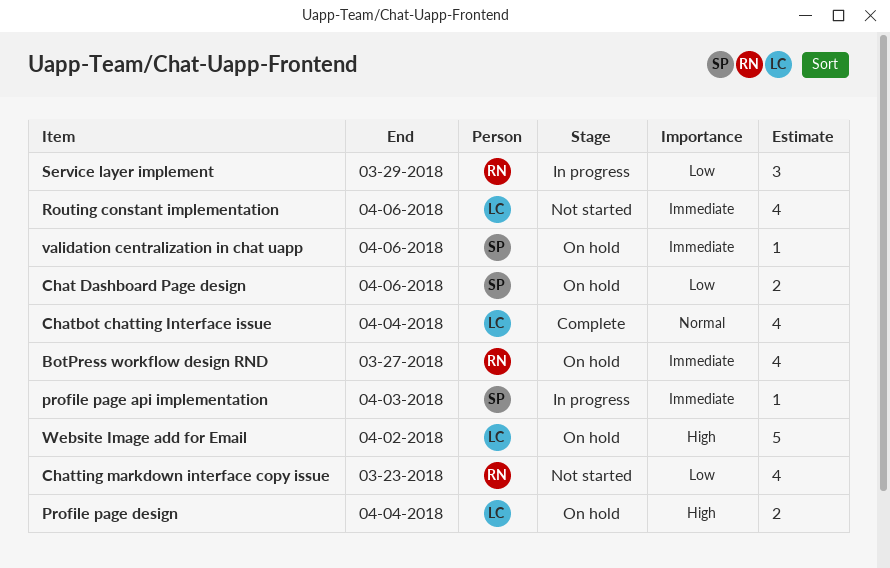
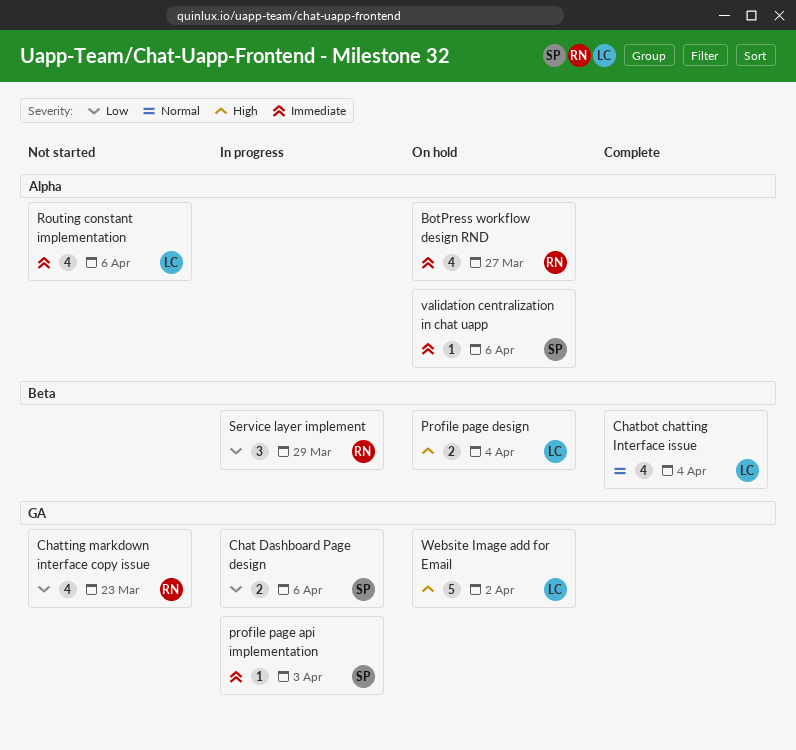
Chat Dashboard Page design, status: On hold -> In progress

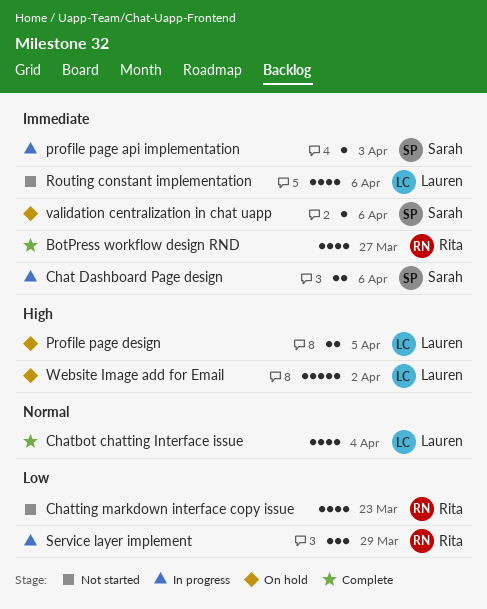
BotPress workflow design RND, status: On hold -> Complete
Chat Dashboard Page design, priority: Low -> Immediate
Profile page design, due: Apr 4 -> Apr 5

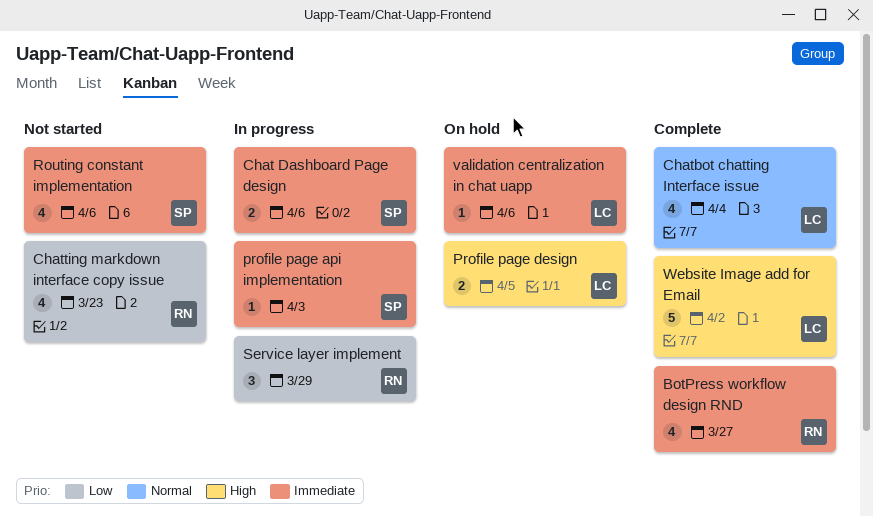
Routing constant implementation, owner: Lauren -> Sarah
validation centralization in chat uapp, owner: Sarah -> Lauren
Website Image add for Email, status: On hold -> Complete

